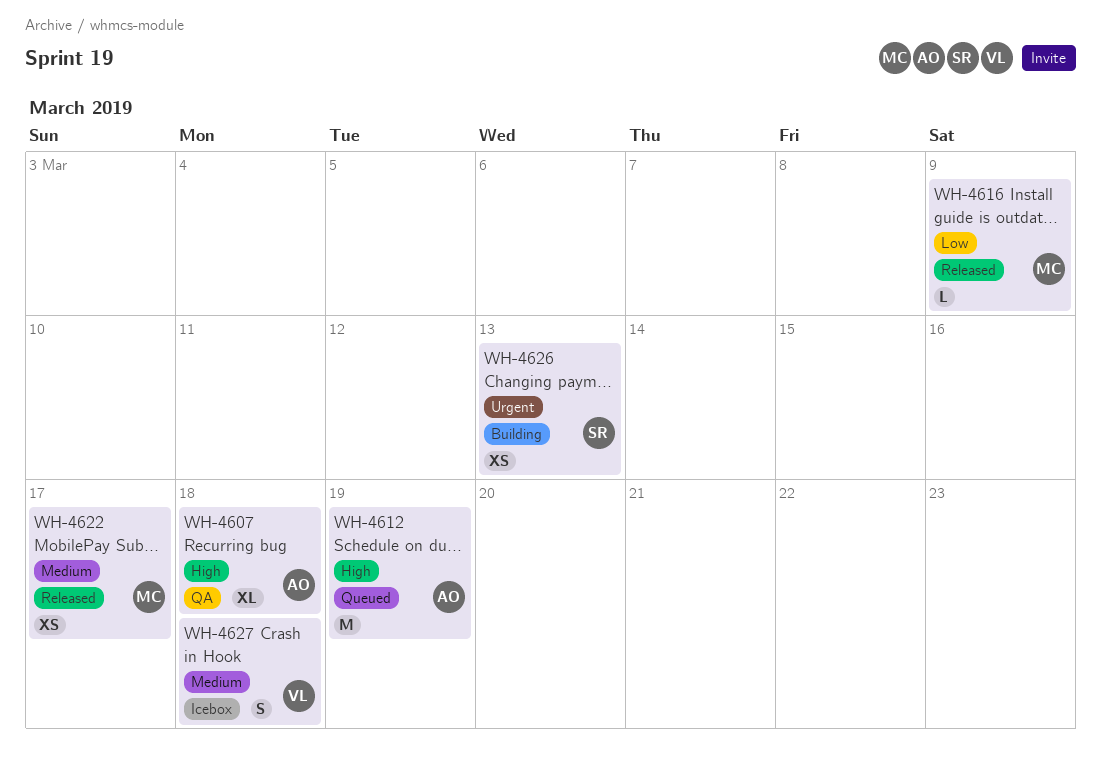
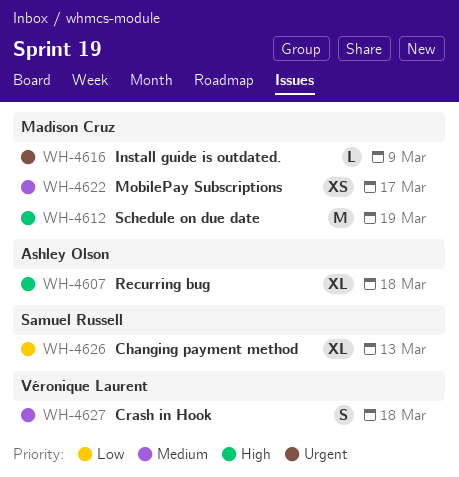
WH-4612, owner: Ashley Olson -> Madison Cruz
WH-4616, priority: Low -> Urgent
WH-4626, priority: Urgent -> Low
WH-4626, estimate: XS -> XL

